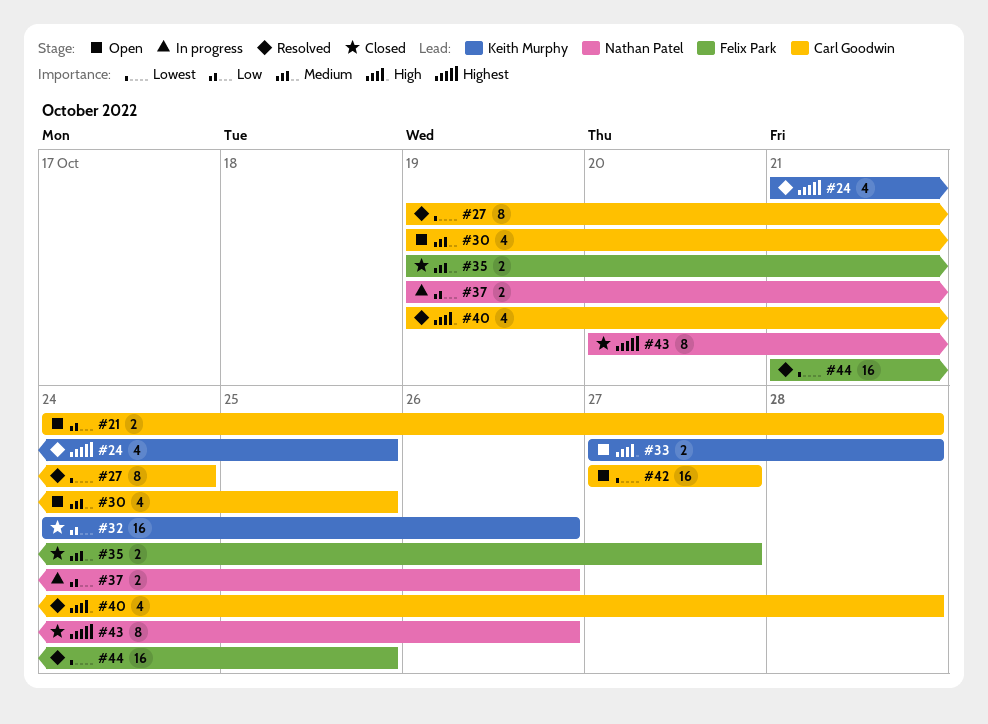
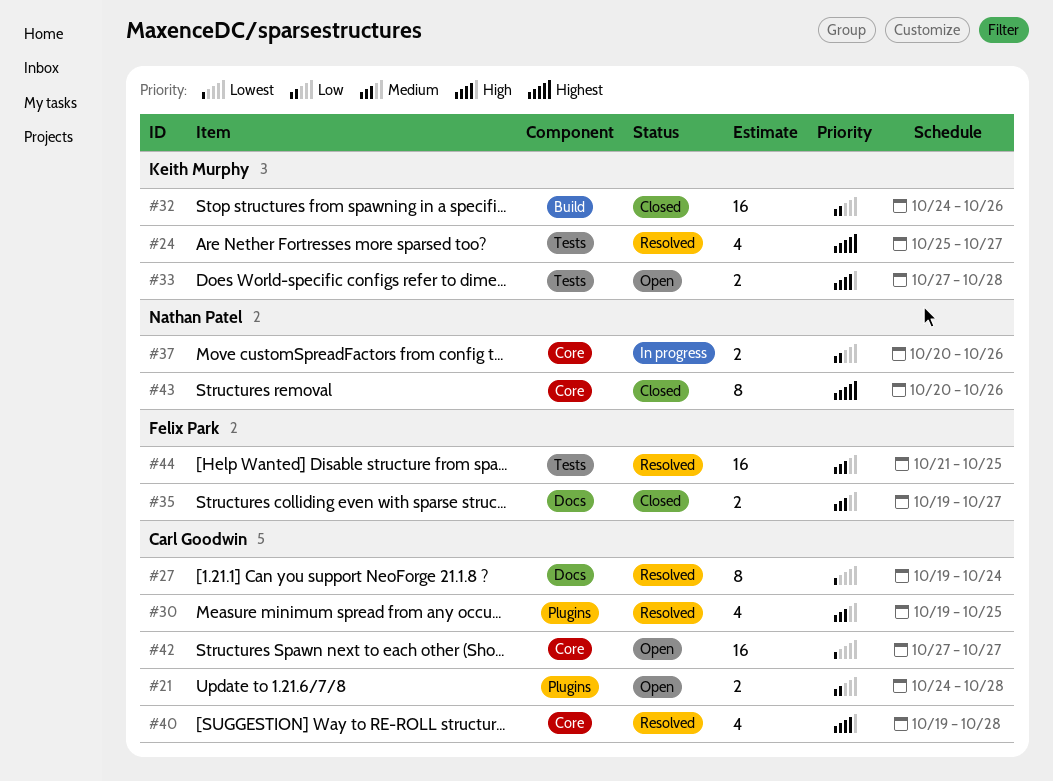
#24, start: Oct 21 -> Oct 25
#24, due: Oct 25 -> Oct 27
#30, status: Open -> Resolved
#37, start: Oct 19 -> Oct 20
#44, priority: Lowest -> Medium

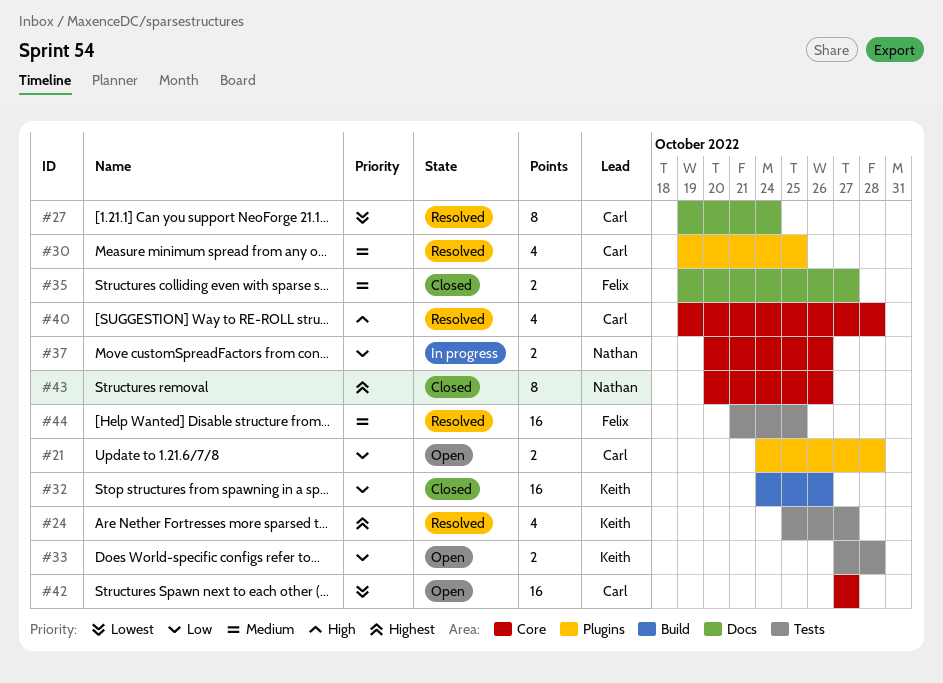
#33, priority: High -> Low

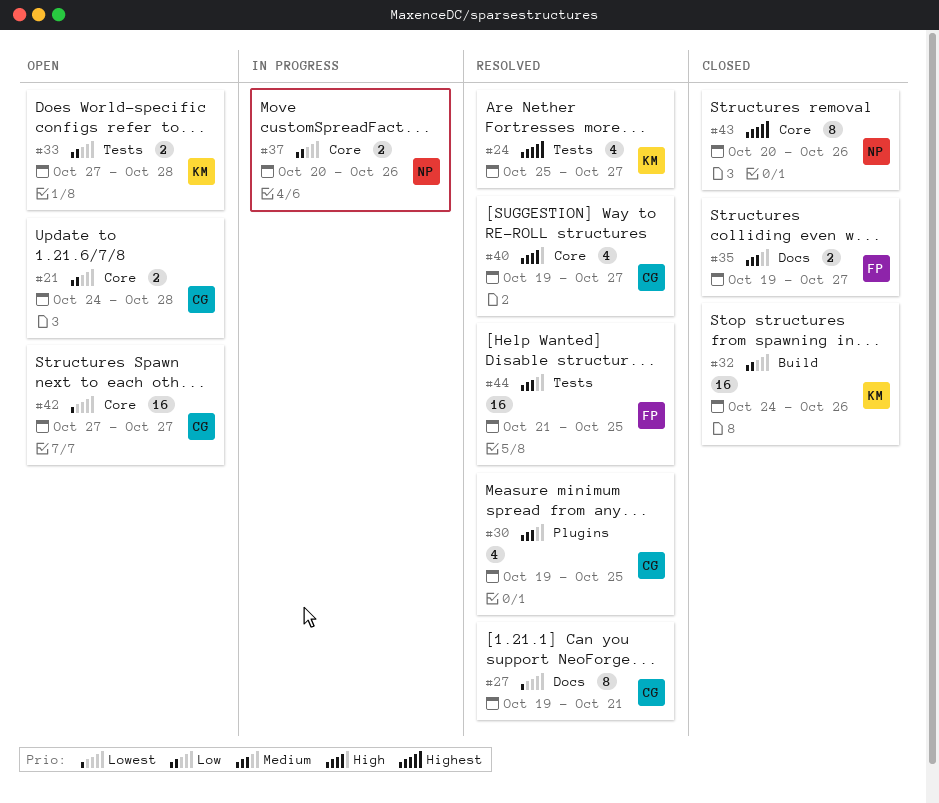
#21, label: Plugins -> Core
#27, due: Oct 24 -> Oct 21
#40, due: Oct 28 -> Oct 27

